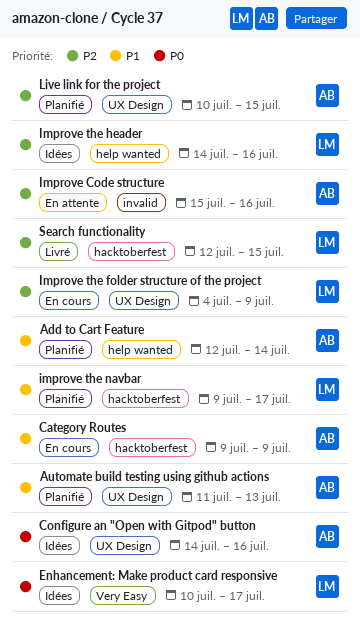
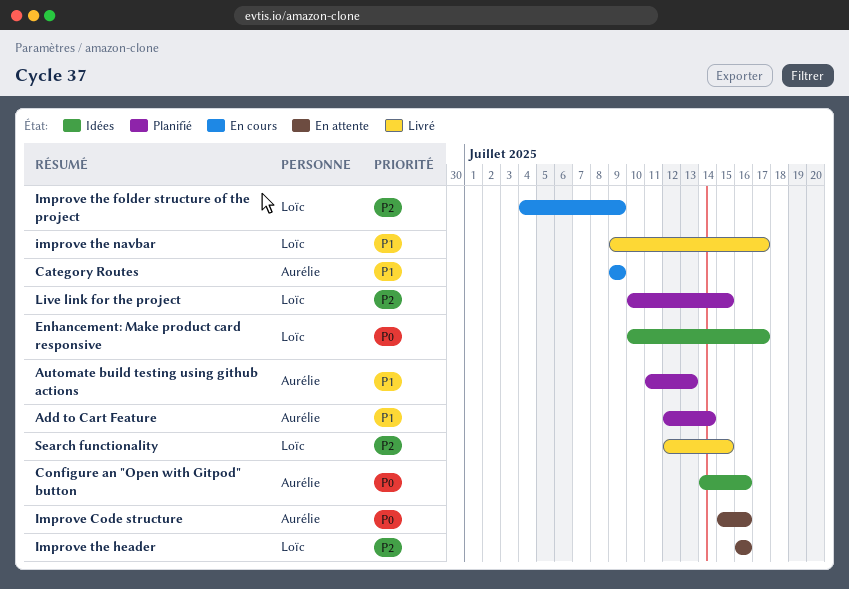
Improve Code structure, priority: P2 -> P0
Improve the header, status: Idées -> En attente
Improve the header, start: Jul 14 -> Jul 16
improve the navbar, status: Planifié -> Livré
Live link for the project, owner: Aurélie -> Loïc

